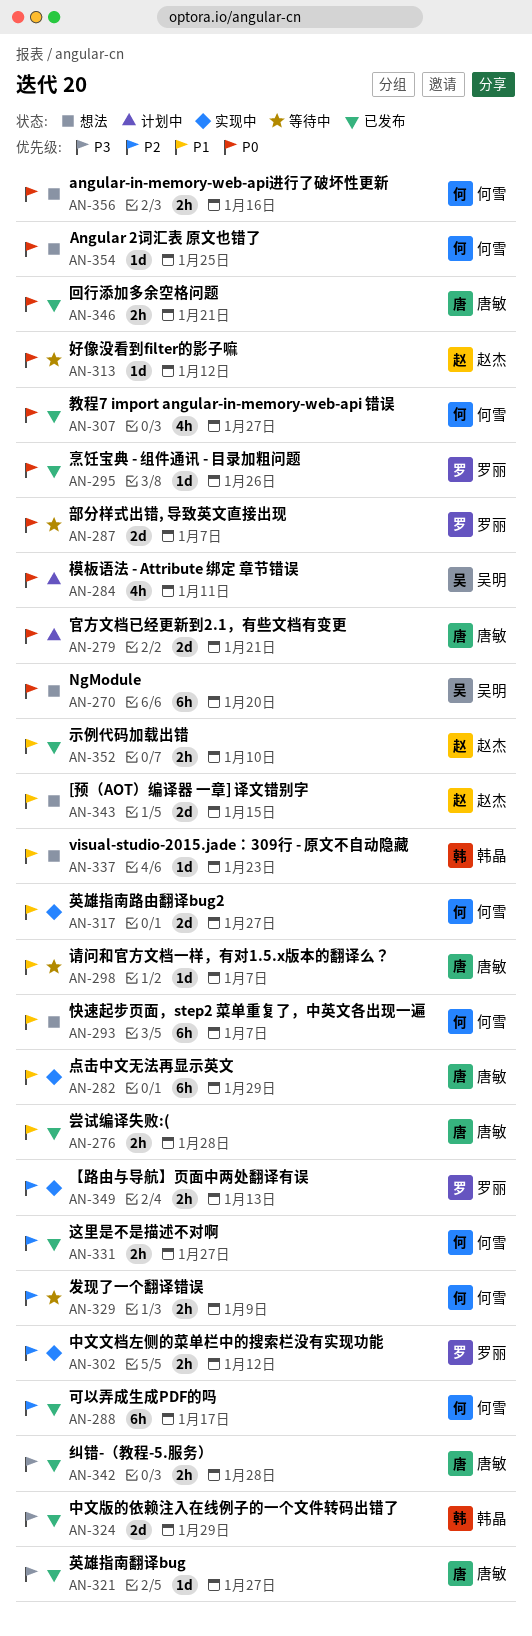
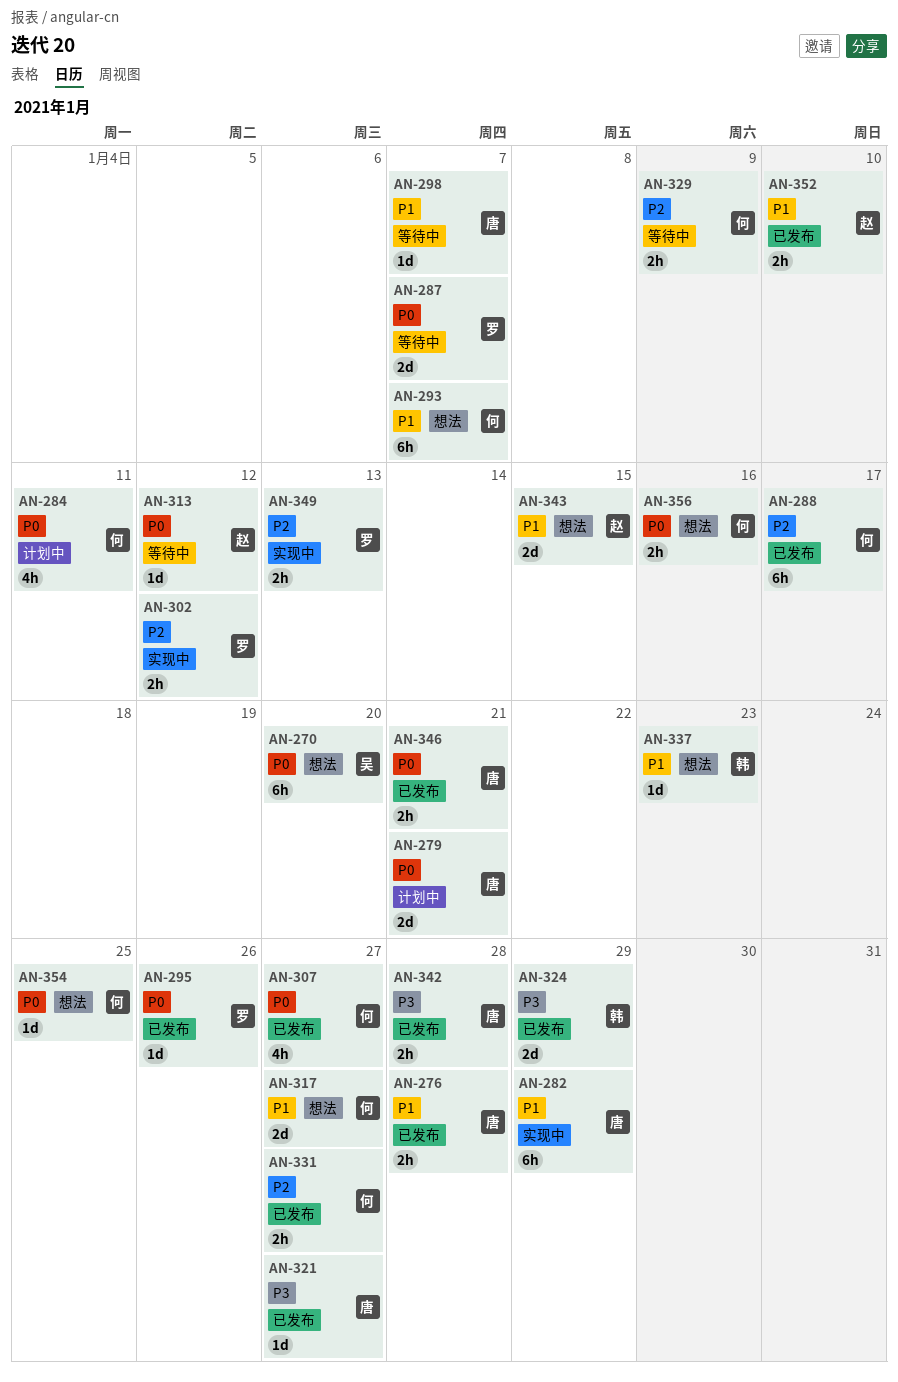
AN-284, owner: 吴明 -> 何雪
AN-317, status: 实现中 -> 想法

